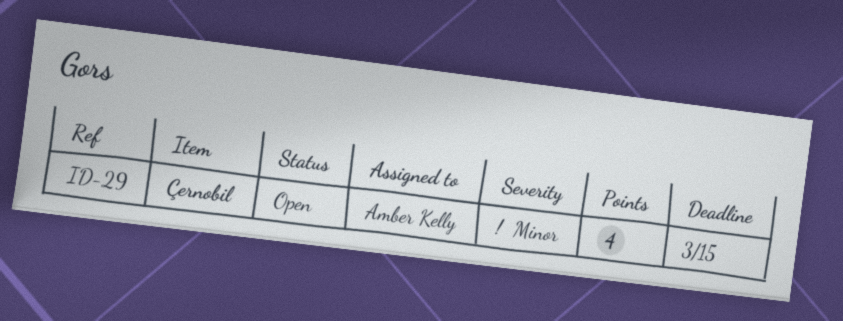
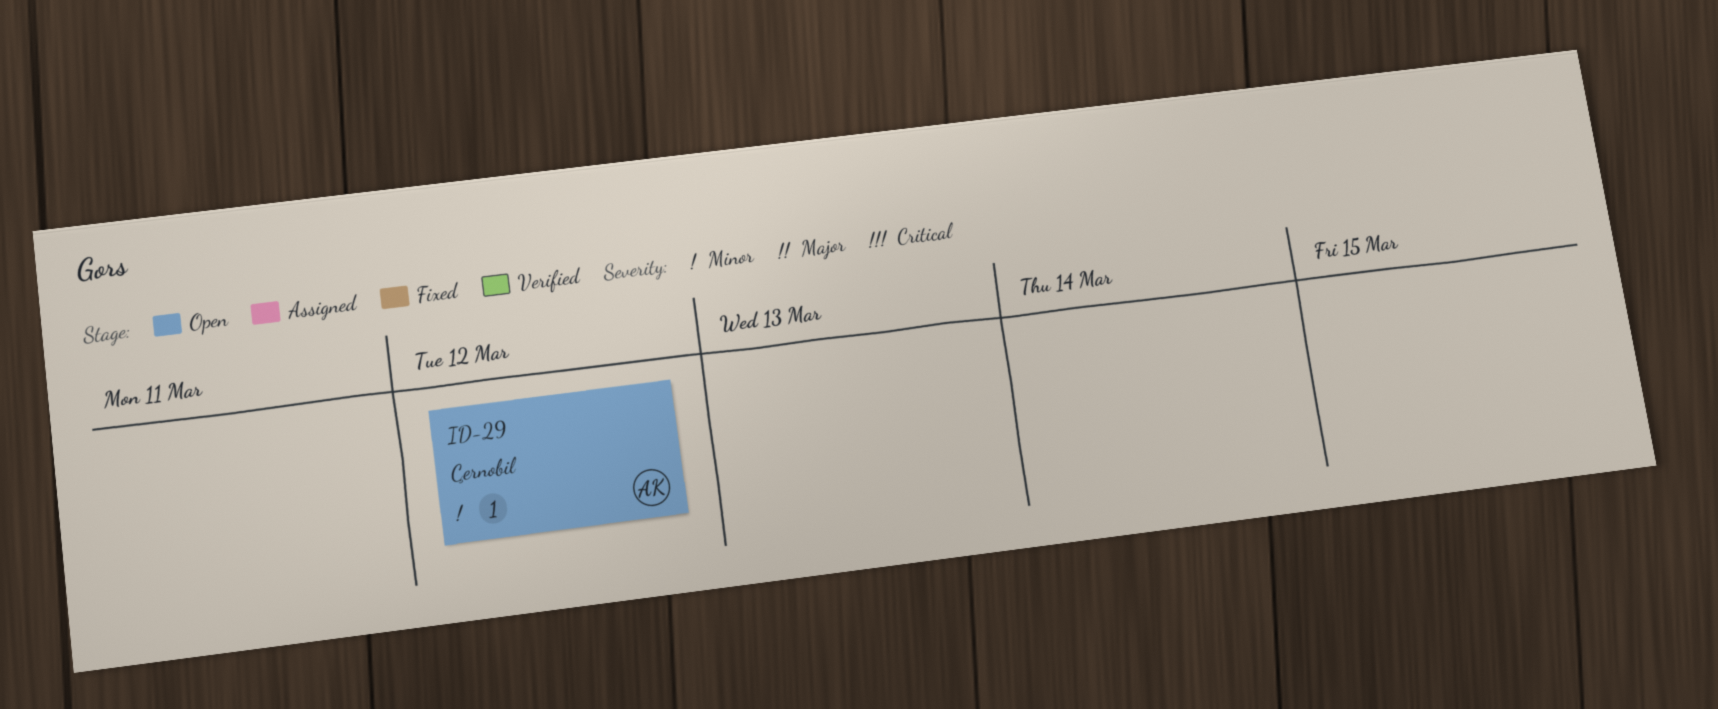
ID-29, estimate: 4 -> 1
ID-29, due: Mar 15 -> Mar 12

